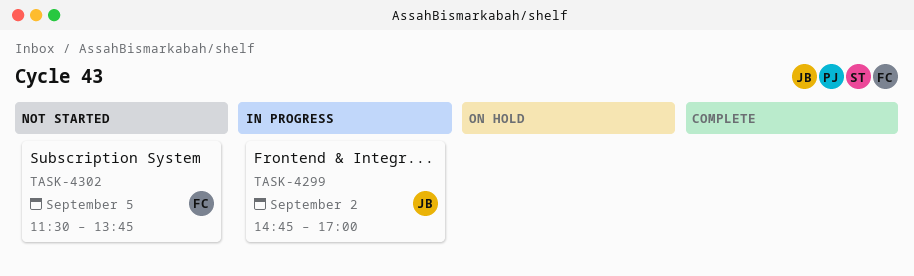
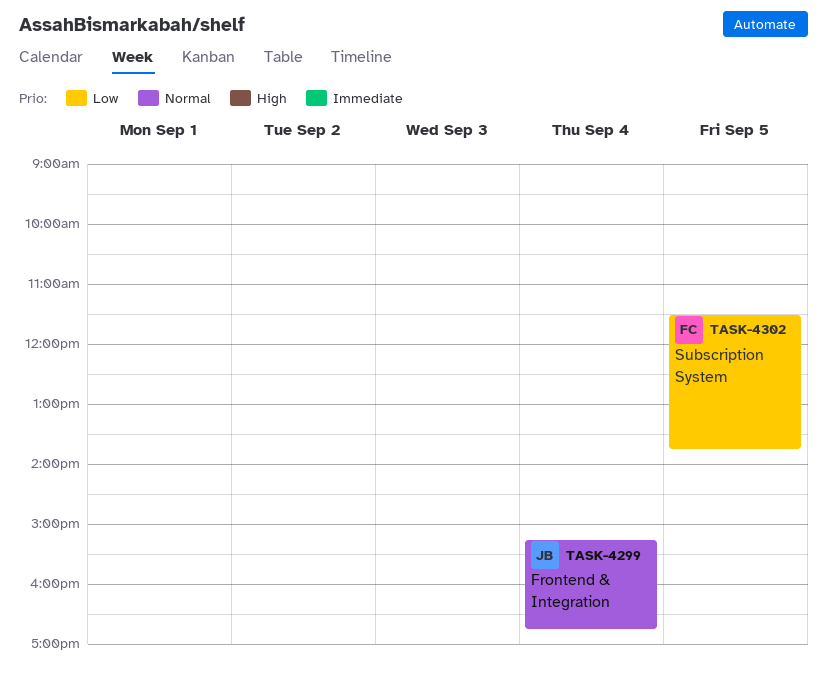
TASK-4299, day: Sep 2 -> Sep 4
TASK-4299, begins: 14:45 -> 15:15
TASK-4299, ends: 17:00 -> 16:45

